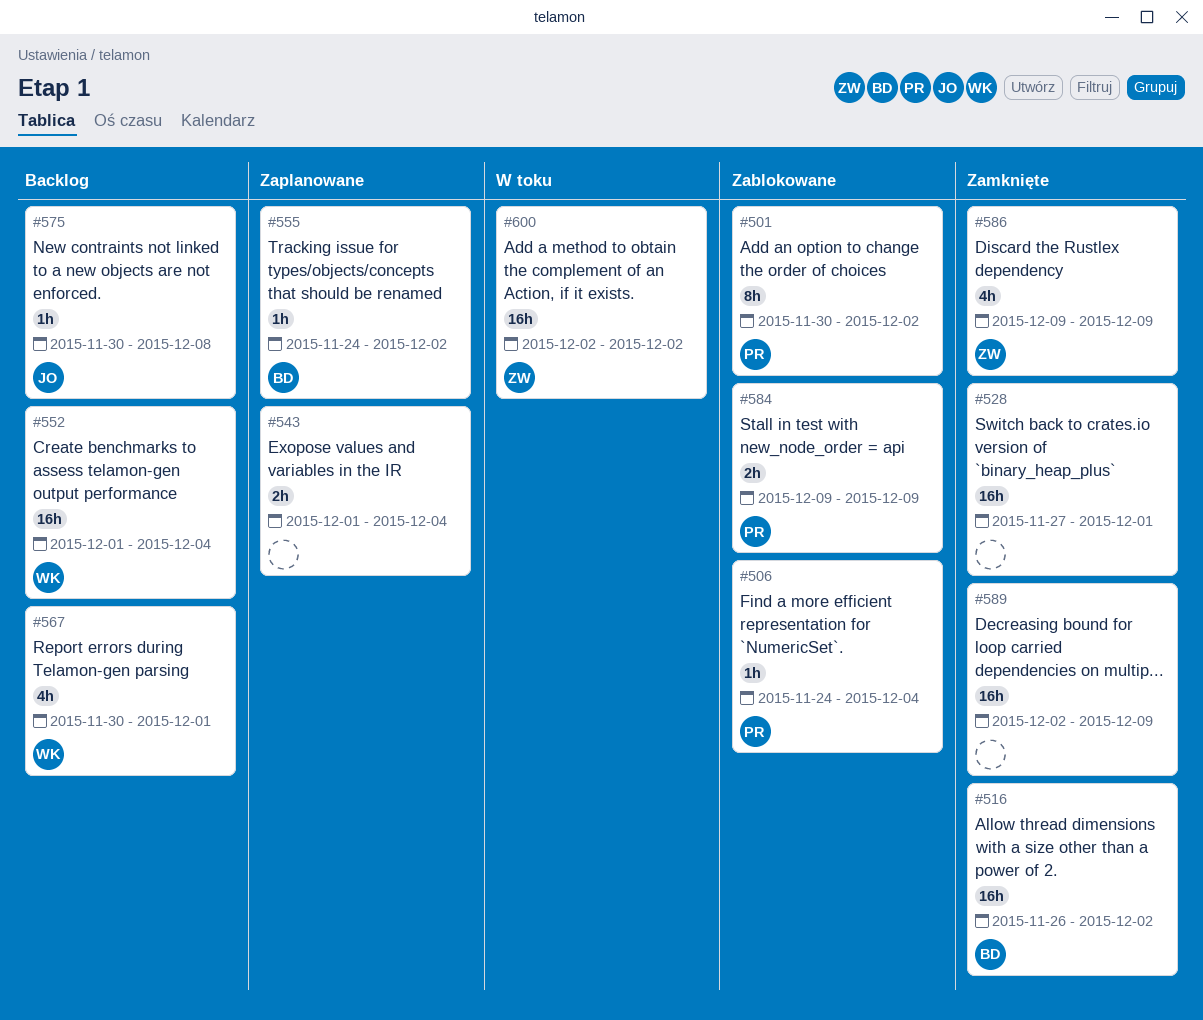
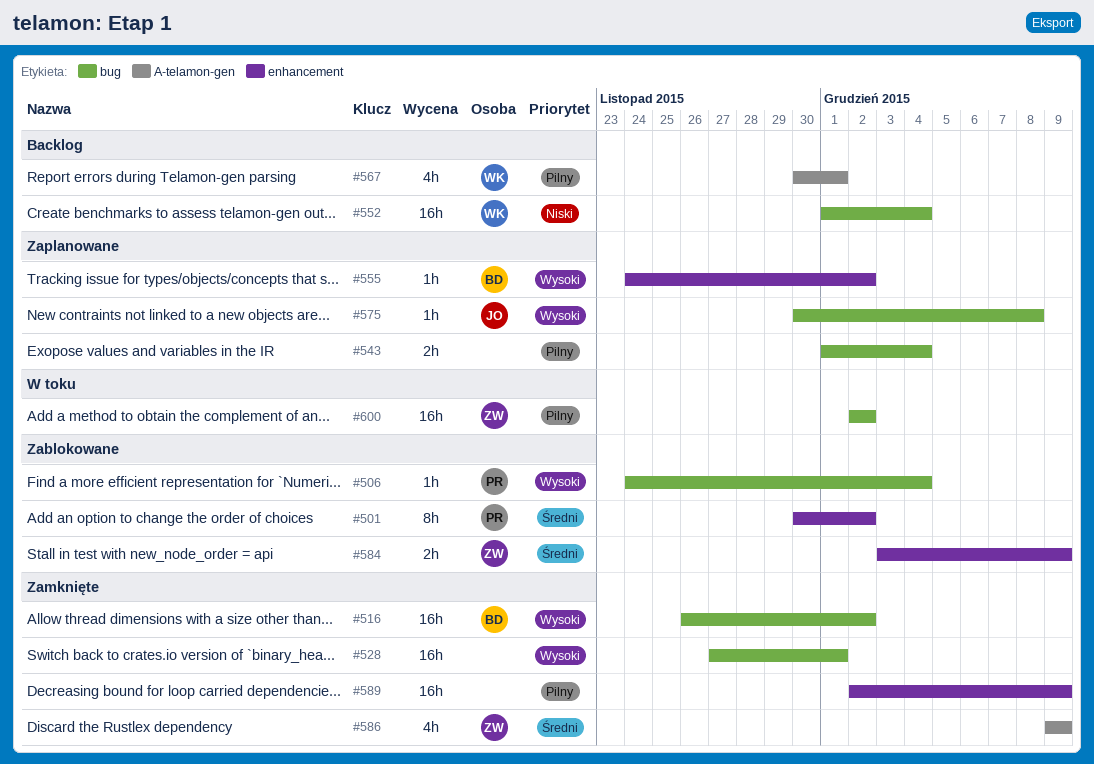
#575, status: Backlog -> Zaplanowane
#584, owner: PR -> ZW
#584, start: Dec 9 -> Dec 3

